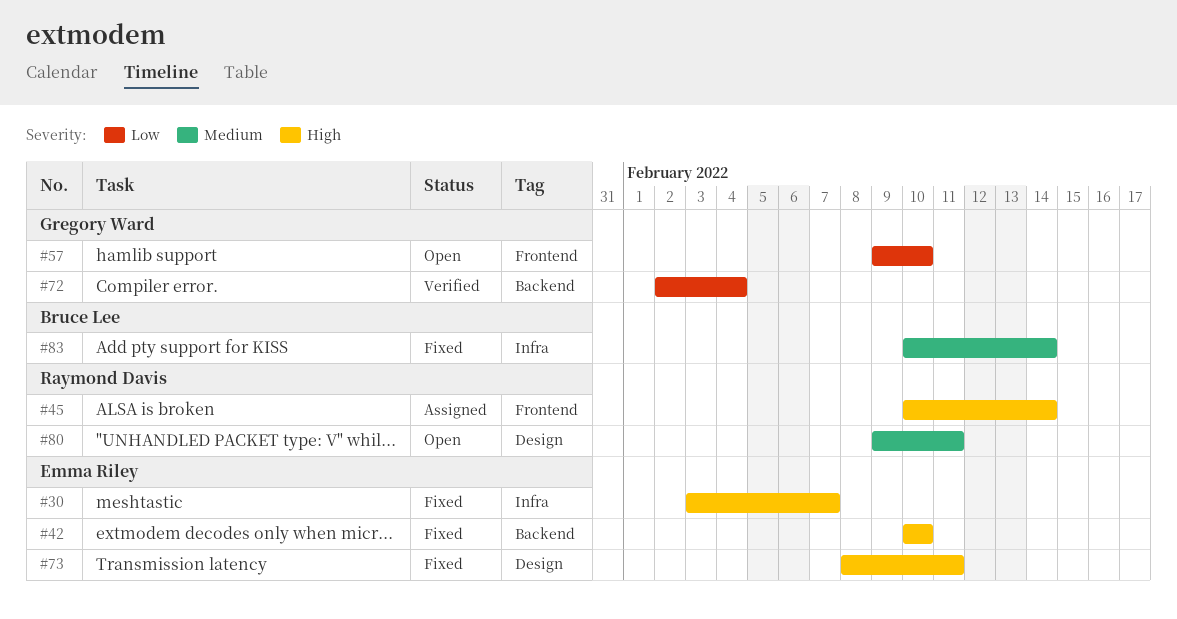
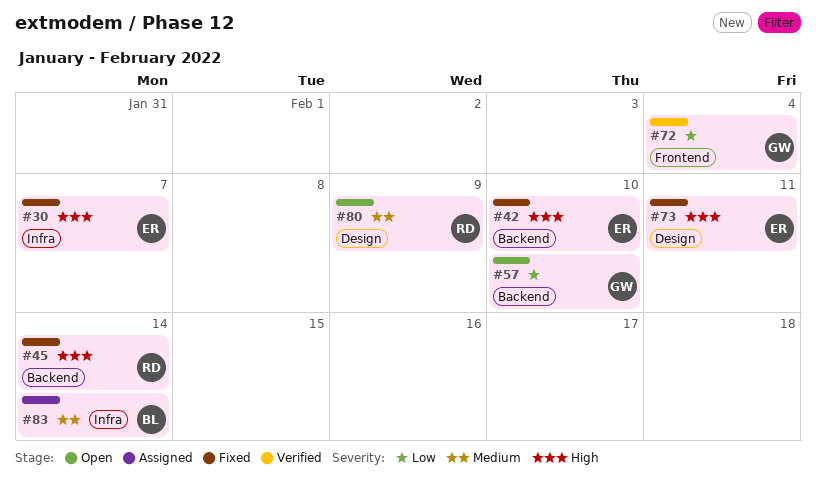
#45, status: Assigned -> Fixed
#45, label: Frontend -> Backend
#57, label: Frontend -> Backend
#72, label: Backend -> Frontend
#80, due: Feb 11 -> Feb 9
#83, status: Fixed -> Assigned

